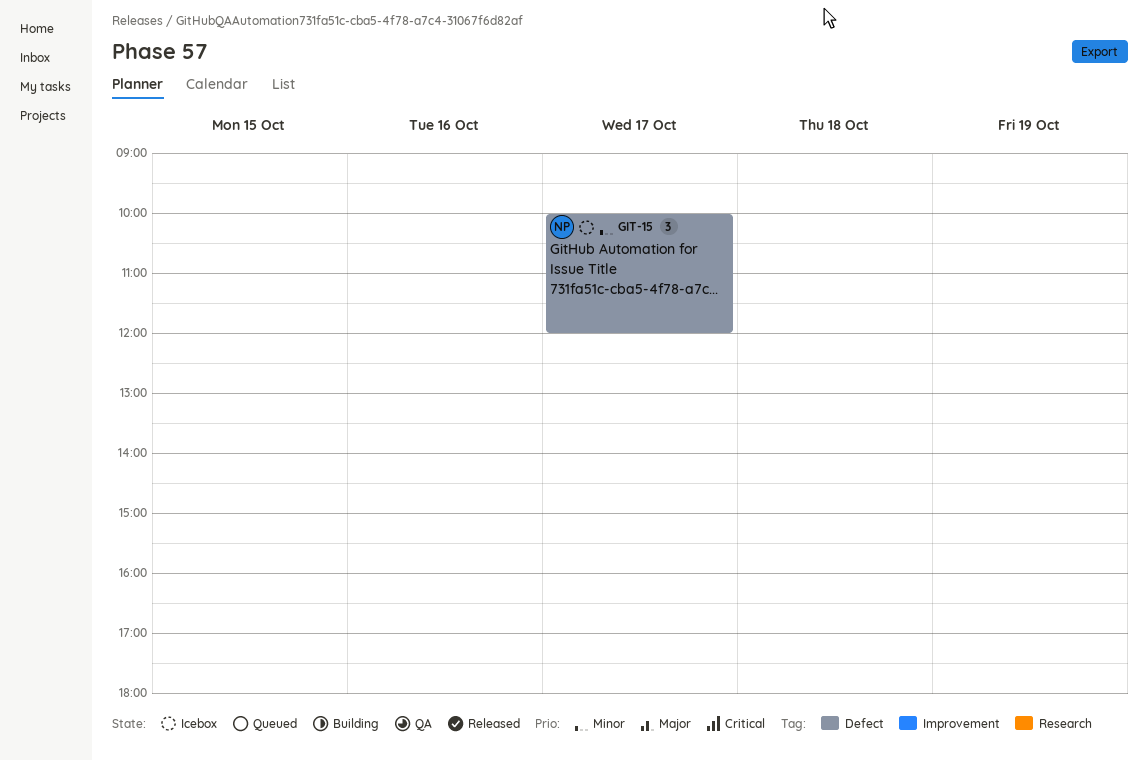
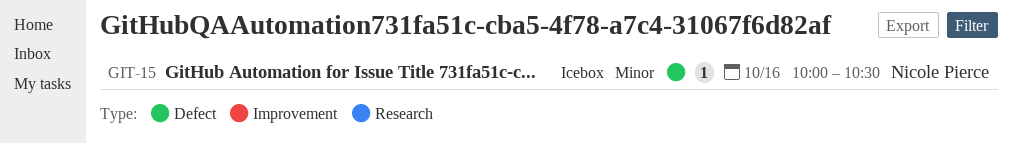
GIT-15, estimate: 3 -> 1
GIT-15, day: Oct 17 -> Oct 16
GIT-15, ends: 12:00 -> 10:30

